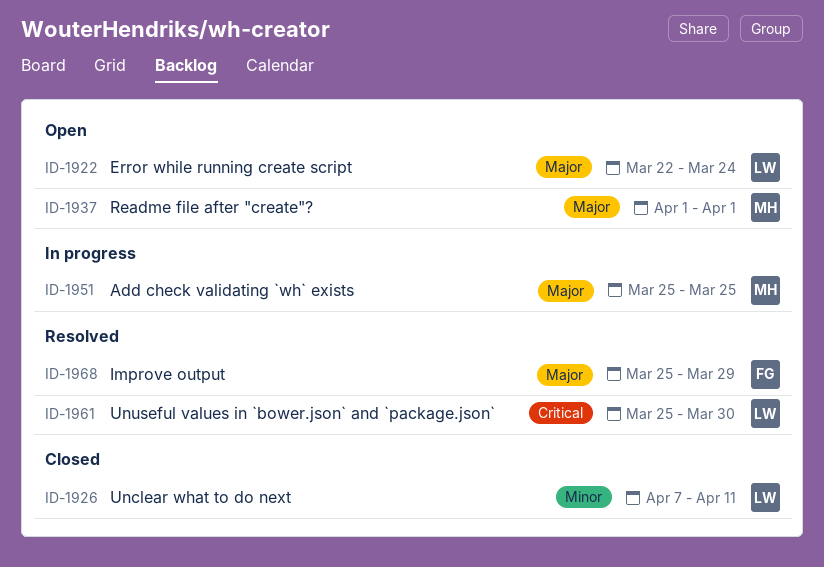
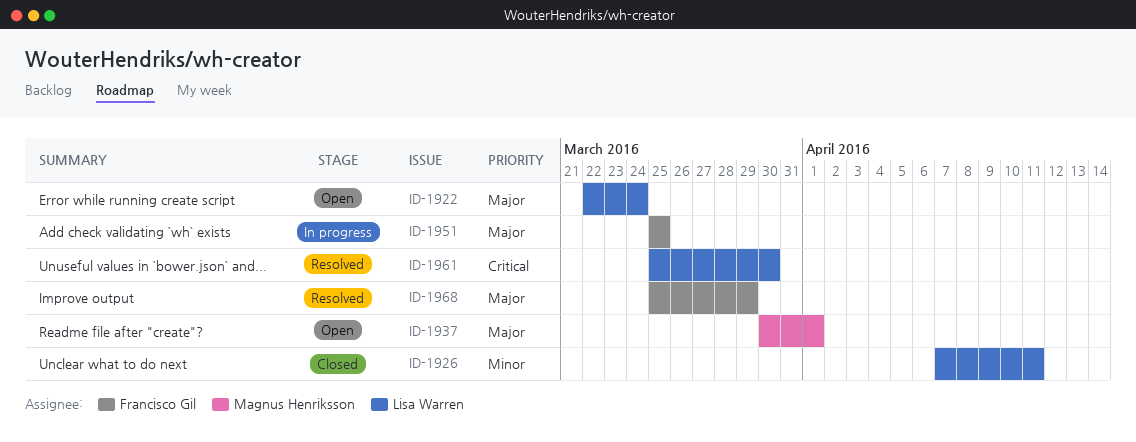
ID-1937, start: Apr 1 -> Mar 30
ID-1951, owner: Magnus Henriksson -> Francisco Gil

